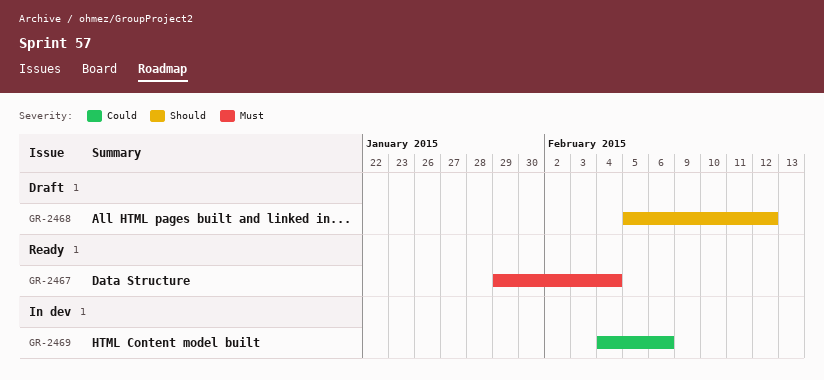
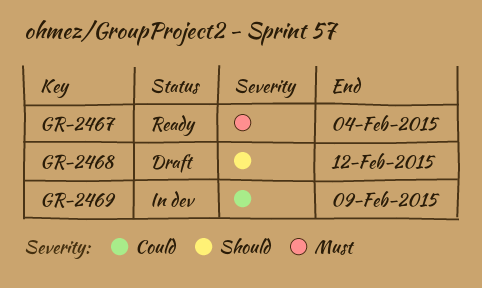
GR-2469, due: Feb 6 -> Feb 9

